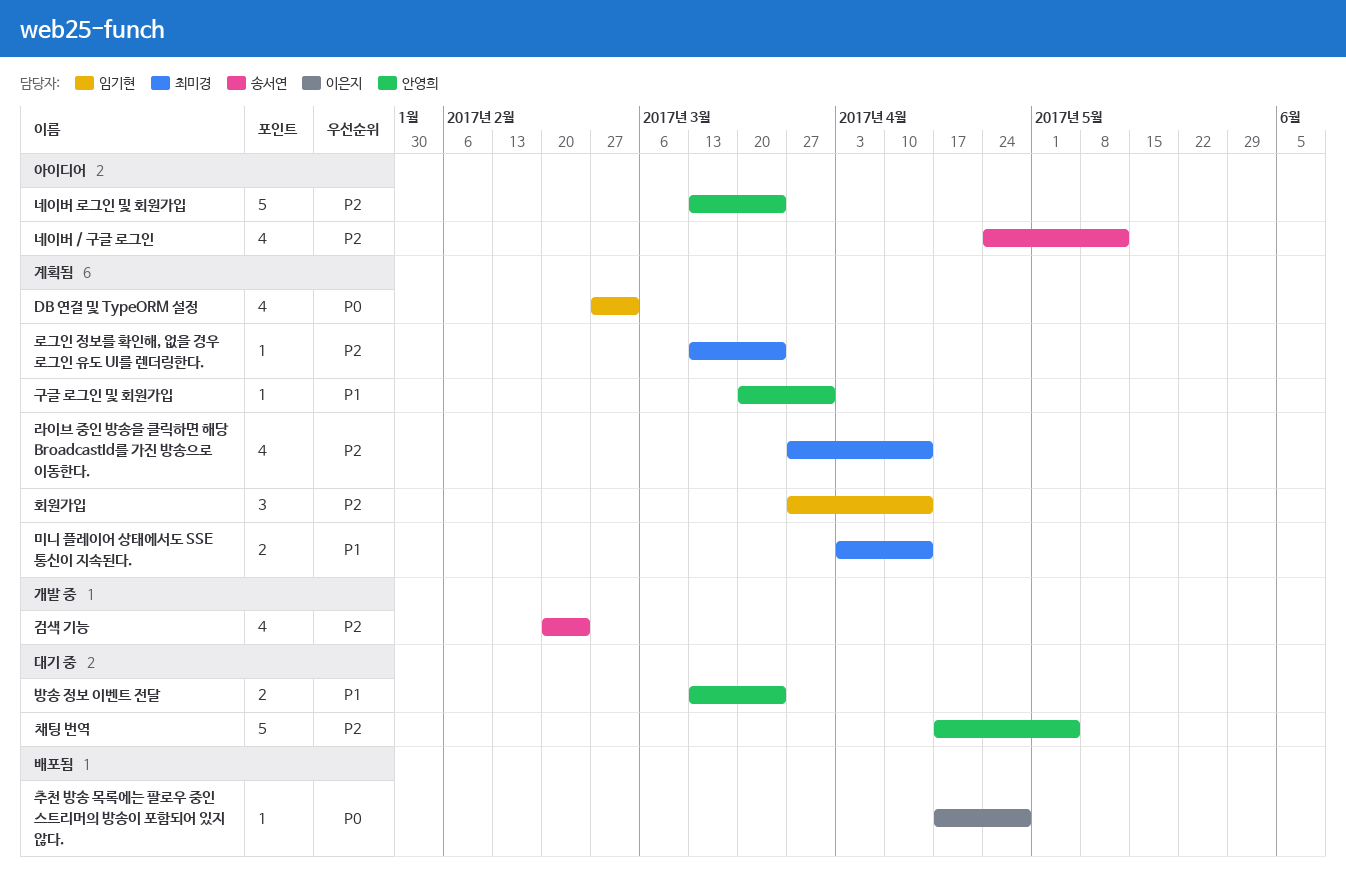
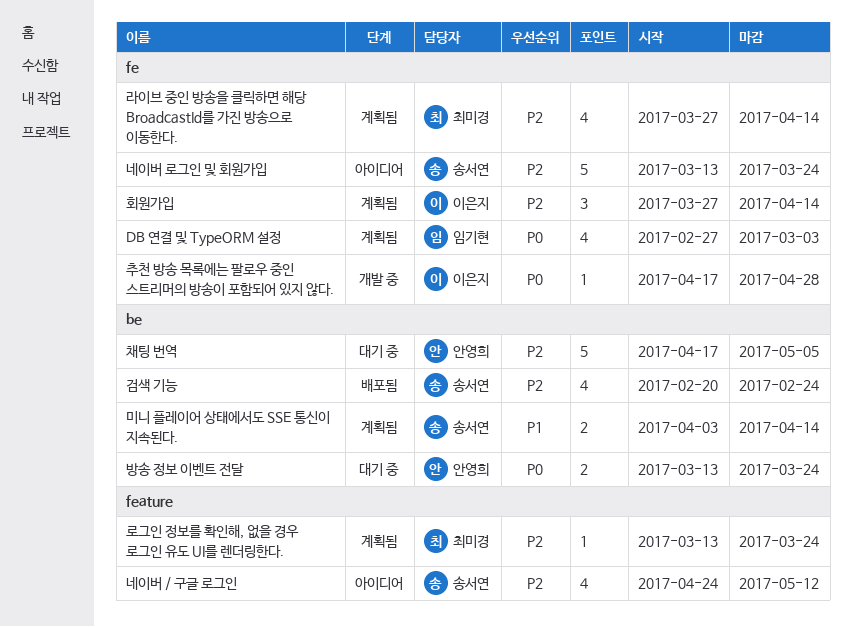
검색 기능, status: 개발 중 -> 배포됨
구글 로그인 및 회원가입: present -> none
네이버 로그인 및 회원가입, owner: 안영희 -> 송서연
미니 플레이어 상태에서도 SSE 통신이 지속된다., owner: 최미경 -> 송서연
방송 정보 이벤트 전달, priority: P1 -> P0
추천 방송 목록에는 팔로우 중인 스트리머의 방송이 포함되어 있지 않다., status: 배포됨 -> 개발 중
회원가입, owner: 임기현 -> 이은지

